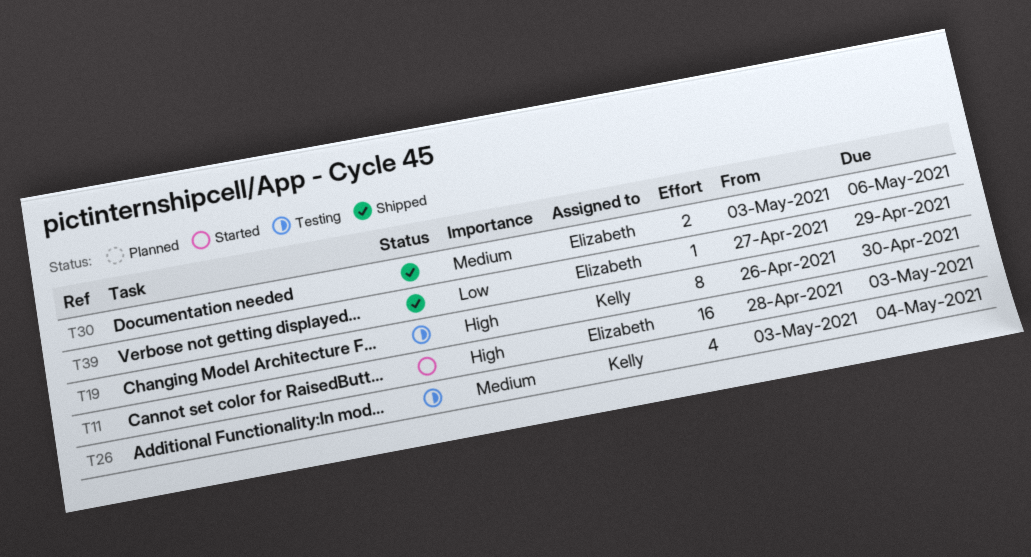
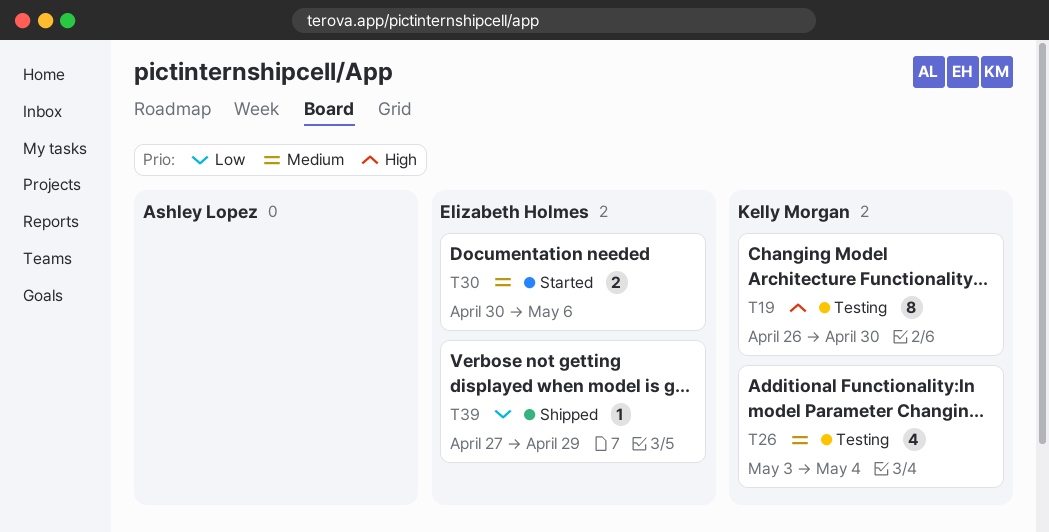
T11: present -> none
T30, status: Shipped -> Started
T30, start: May 3 -> Apr 30

